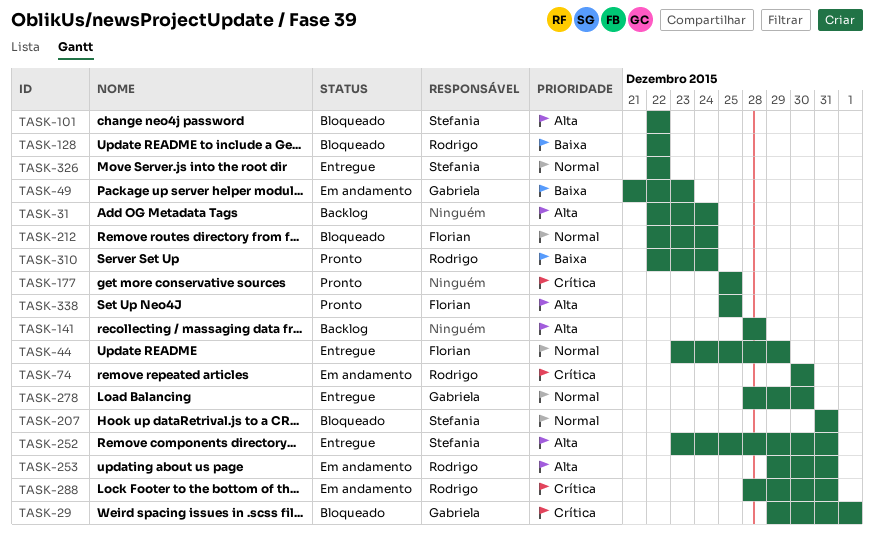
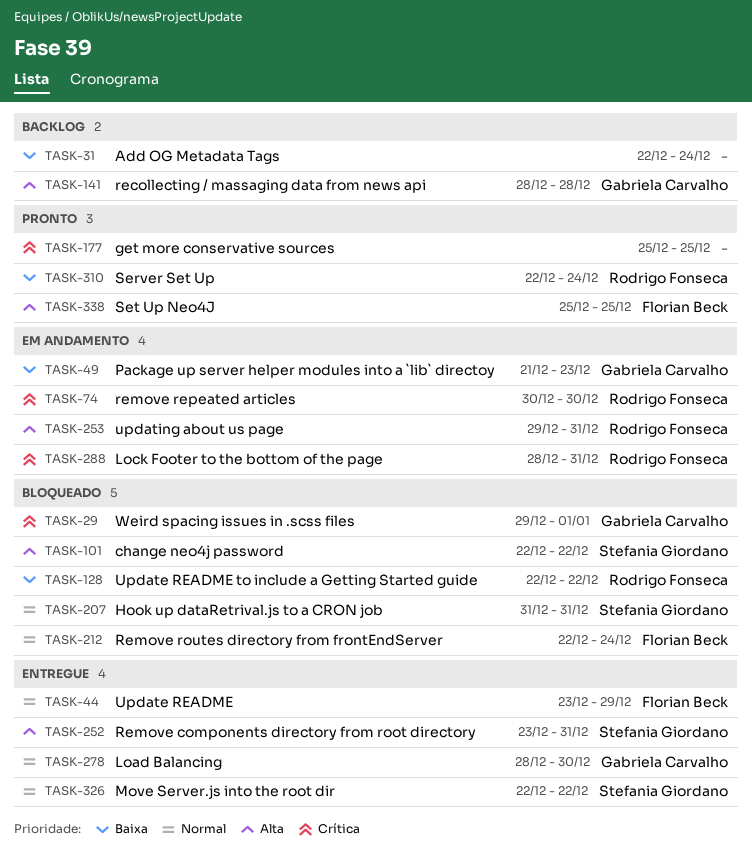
TASK-31, priority: Alta -> Baixa
TASK-141, owner: none -> Gabriela Carvalho

